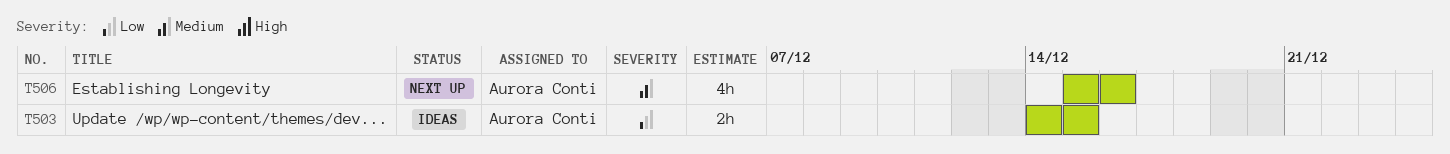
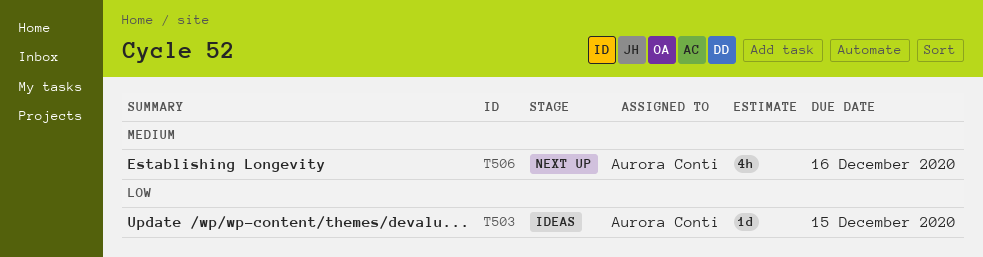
T503, estimate: 2h -> 1d

